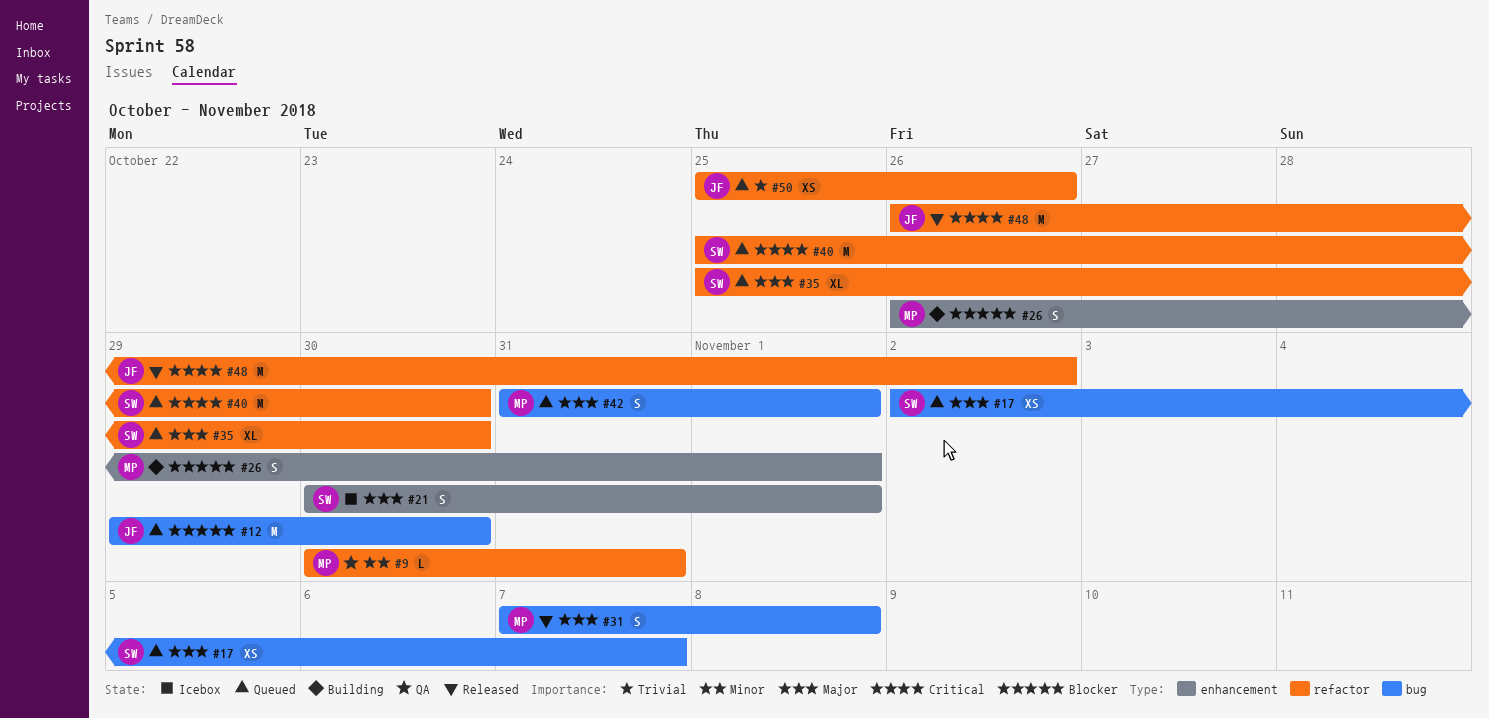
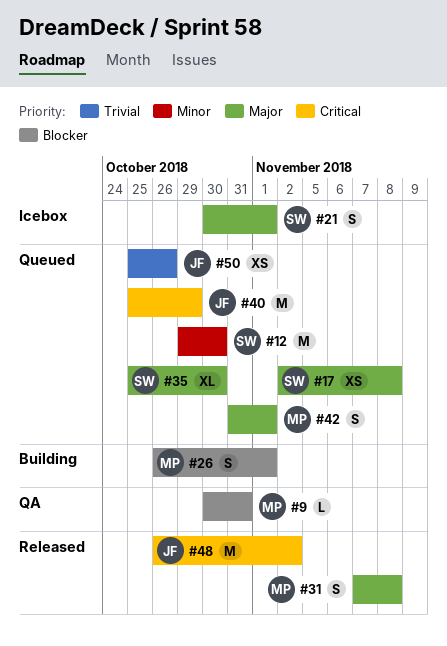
#9, priority: Minor -> Blocker
#12, owner: JF -> SW
#12, priority: Blocker -> Minor
#17, due: Nov 7 -> Nov 8
#40, owner: SW -> JF
#40, due: Oct 30 -> Oct 29

